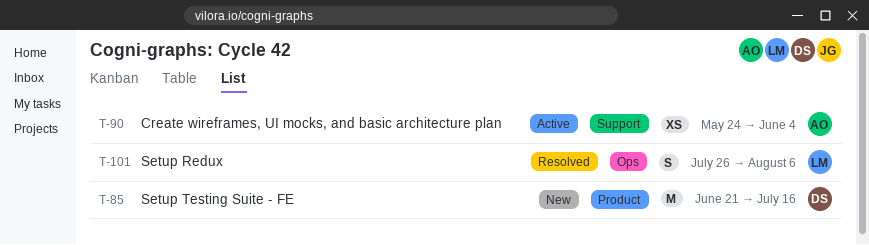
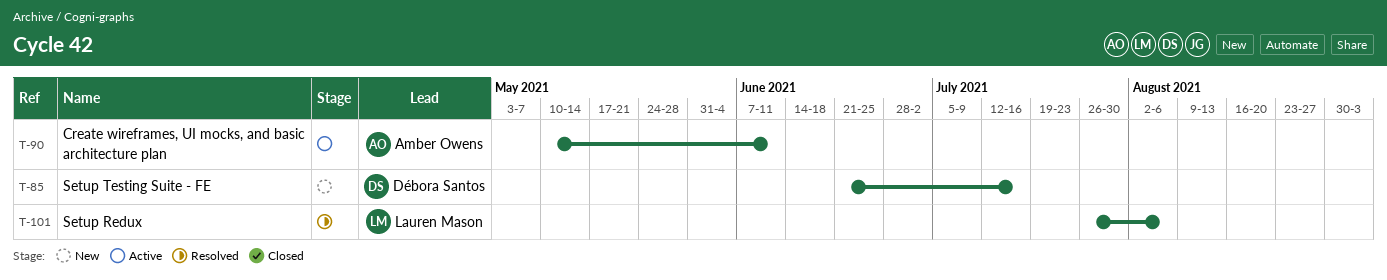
T-90, start: May 24 -> May 10
T-90, due: Jun 4 -> Jun 11

